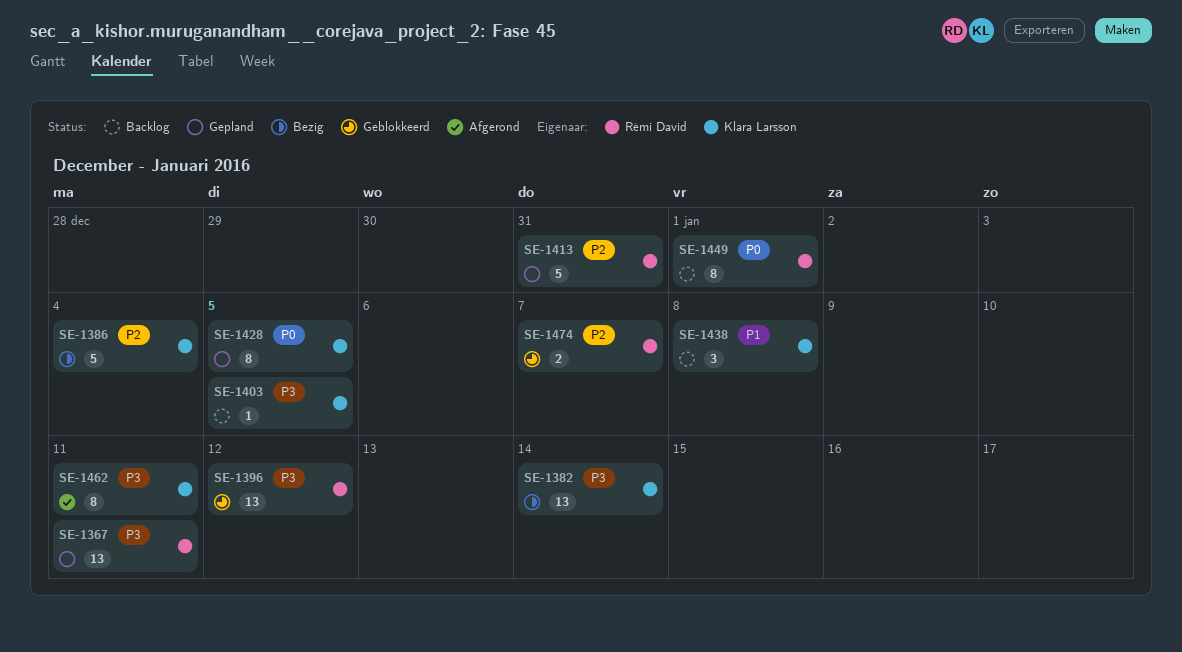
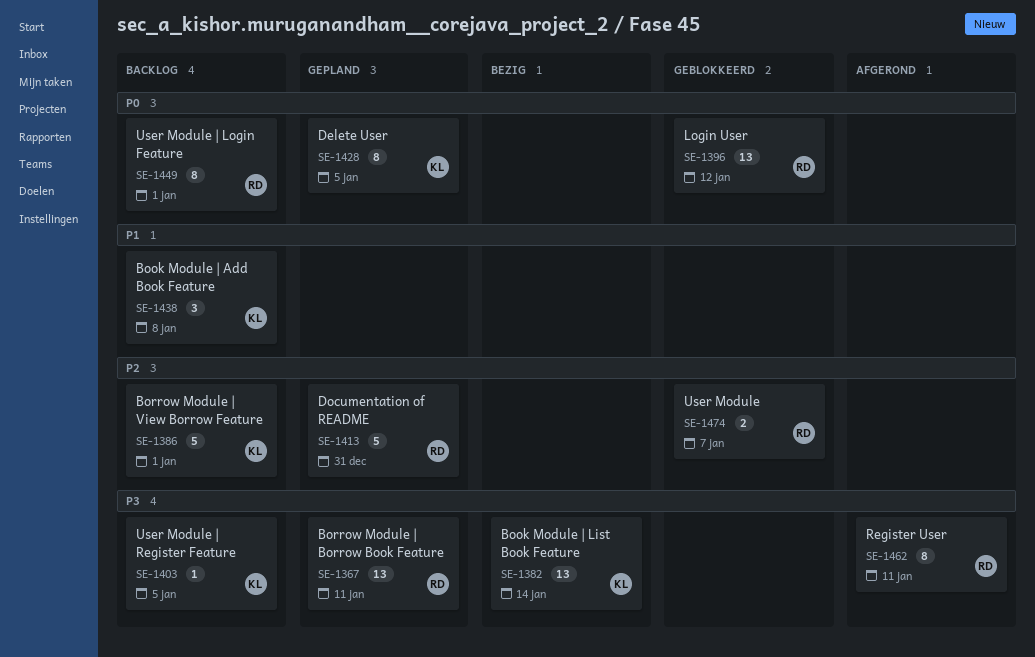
SE-1386, status: Bezig -> Backlog
SE-1386, due: Jan 4 -> Jan 1
SE-1396, priority: P3 -> P0
SE-1462, owner: Klara Larsson -> Rémi David

